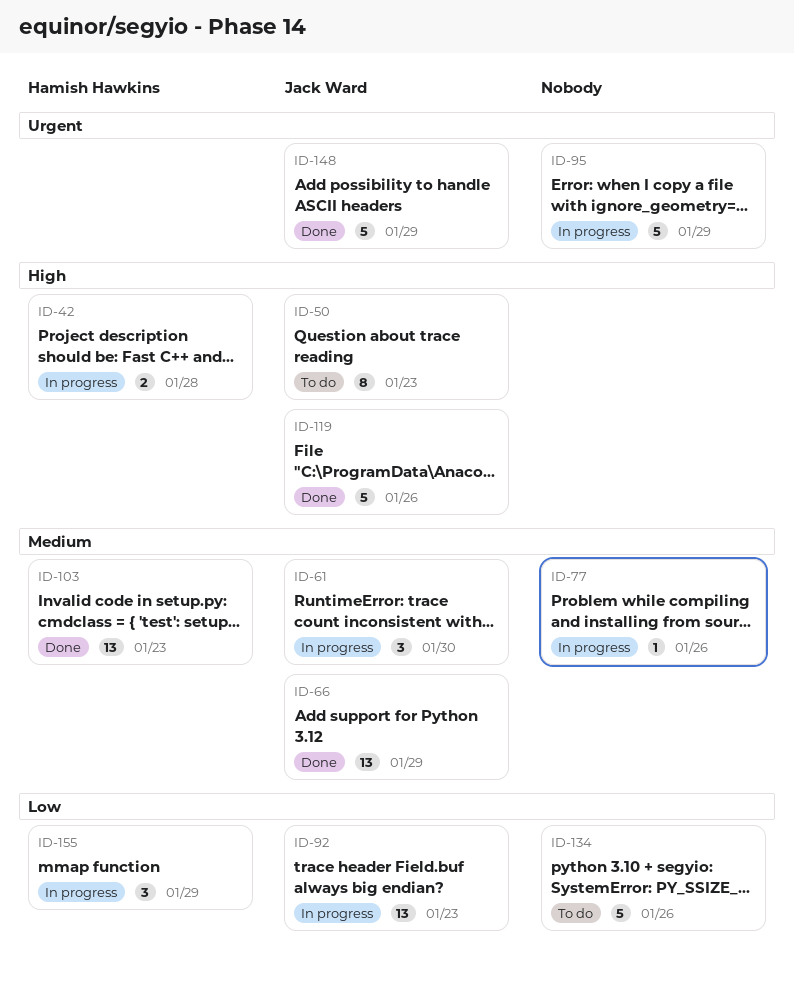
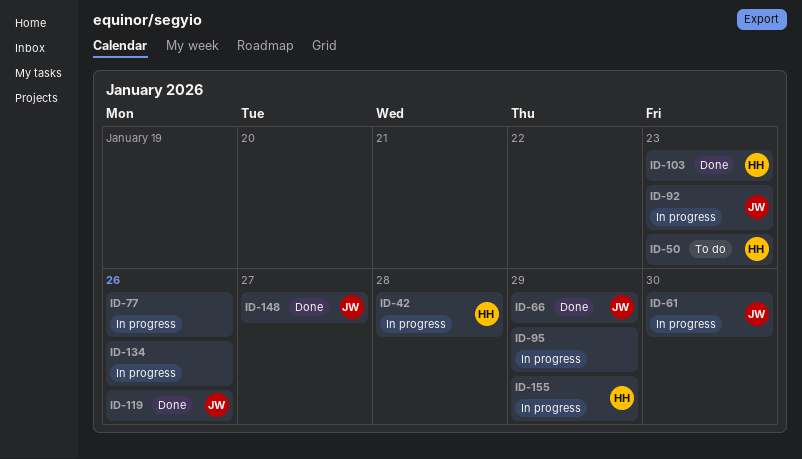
ID-50, owner: Jack Ward -> Hamish Hawkins
ID-134, status: To do -> In progress
ID-148, due: Jan 29 -> Jan 27

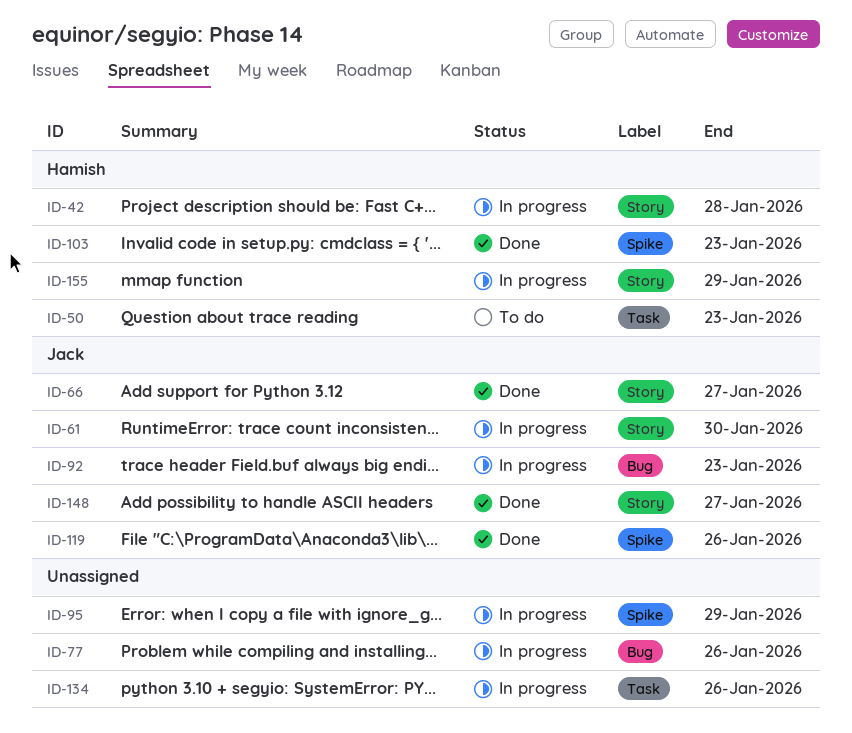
ID-66, due: Jan 29 -> Jan 27

